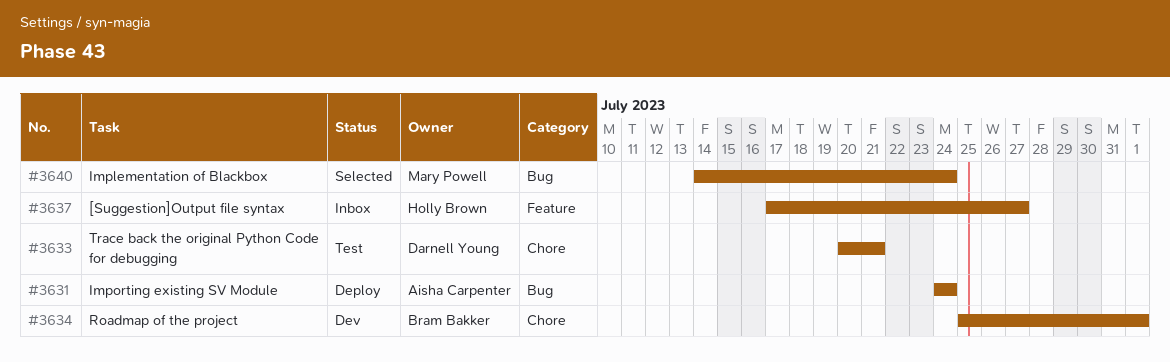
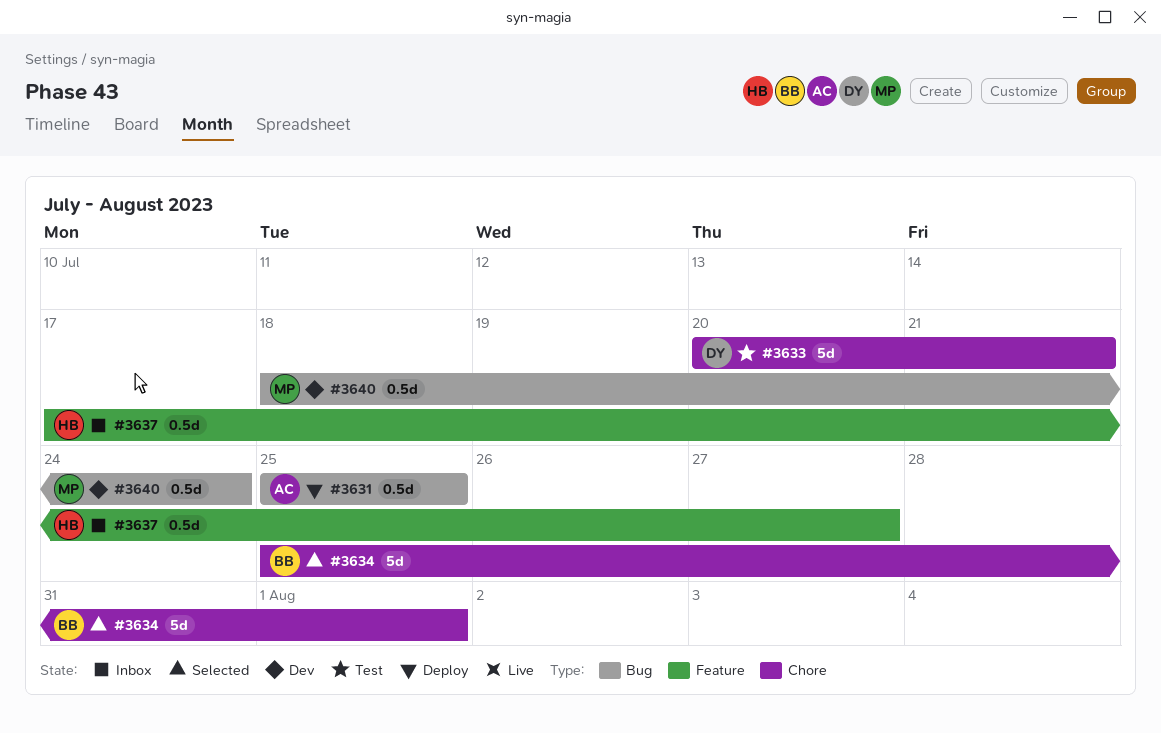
#3631, start: Jul 24 -> Jul 25
#3631, due: Jul 24 -> Jul 25
#3634, status: Dev -> Selected
#3640, status: Selected -> Dev
#3640, start: Jul 14 -> Jul 18

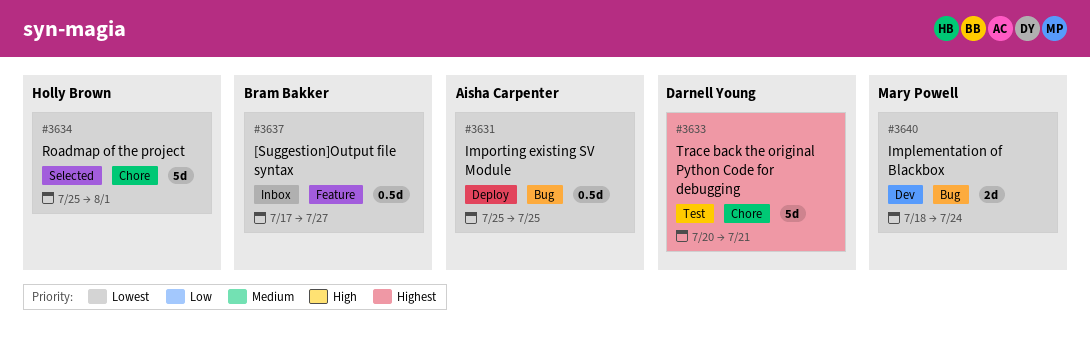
#3634, owner: Bram Bakker -> Holly Brown
#3637, owner: Holly Brown -> Bram Bakker
#3640, estimate: 0.5d -> 2d

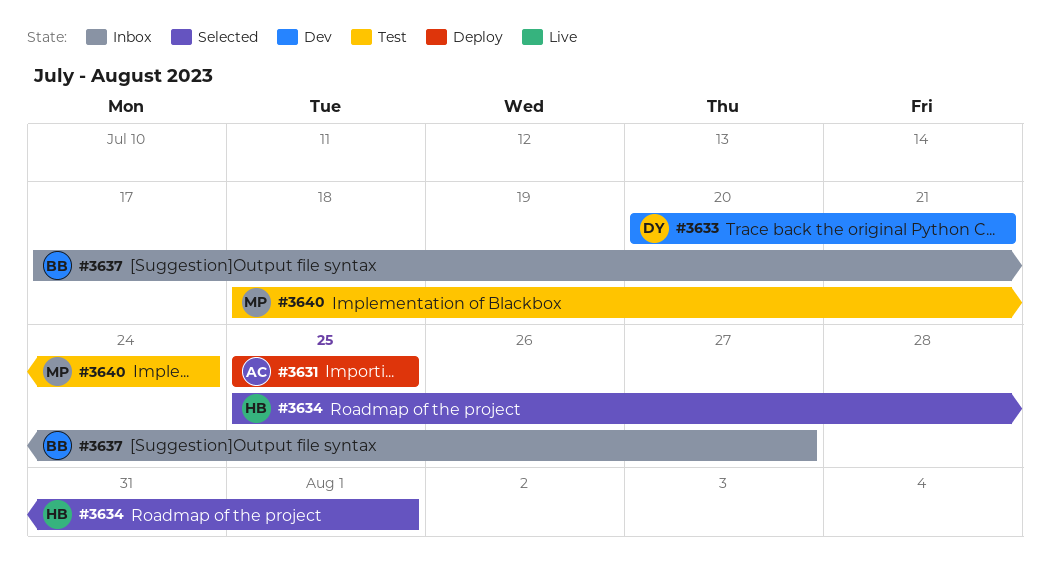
#3633, status: Test -> Dev
#3640, status: Dev -> Test

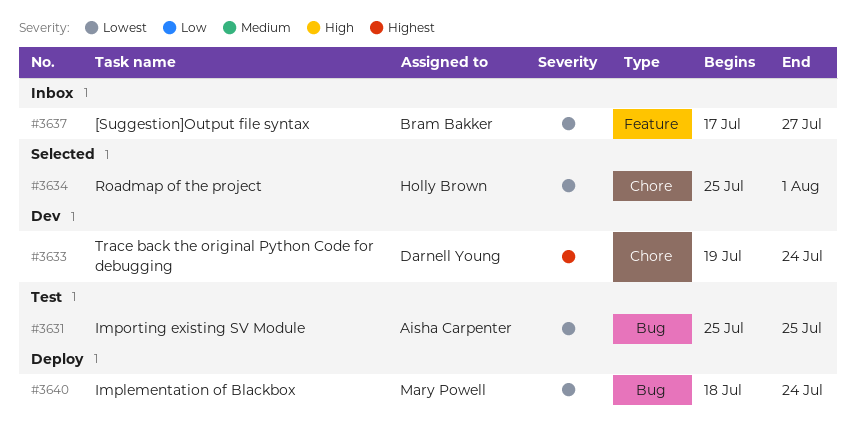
#3631, status: Deploy -> Test
#3633, start: Jul 20 -> Jul 19
#3633, due: Jul 21 -> Jul 24
#3640, status: Test -> Deploy

